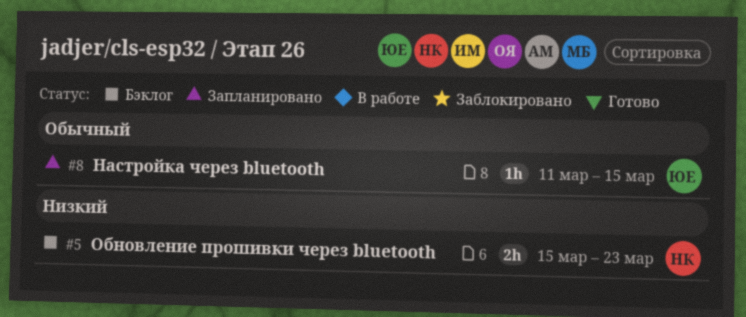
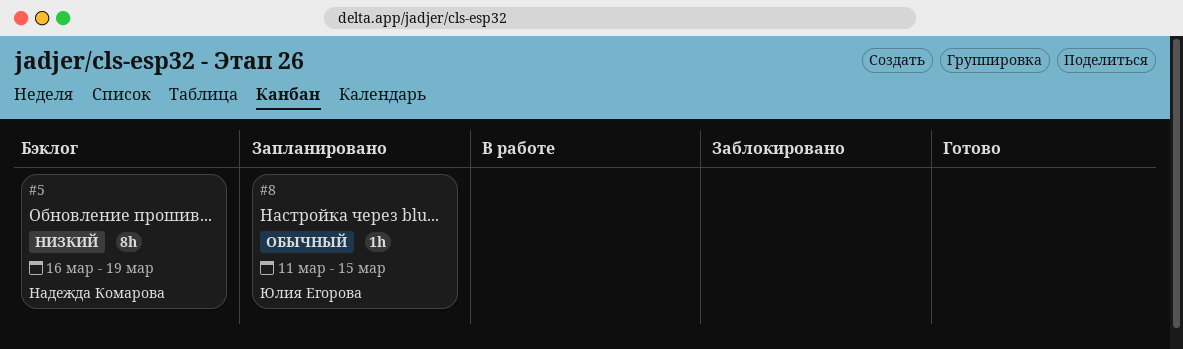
#5, estimate: 2h -> 8h
#5, start: Mar 15 -> Mar 16
#5, due: Mar 23 -> Mar 19

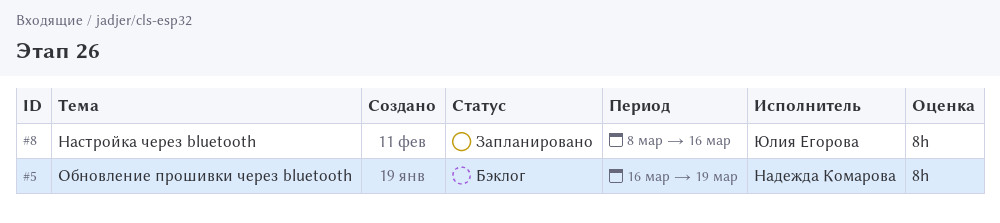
#8, estimate: 1h -> 8h
#8, start: Mar 11 -> Mar 8
#8, due: Mar 15 -> Mar 16

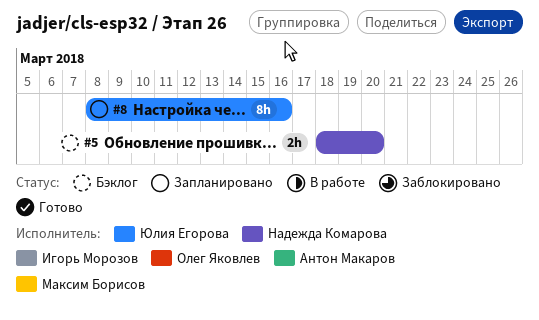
#5, estimate: 8h -> 2h
#5, start: Mar 16 -> Mar 18
#5, due: Mar 19 -> Mar 20

